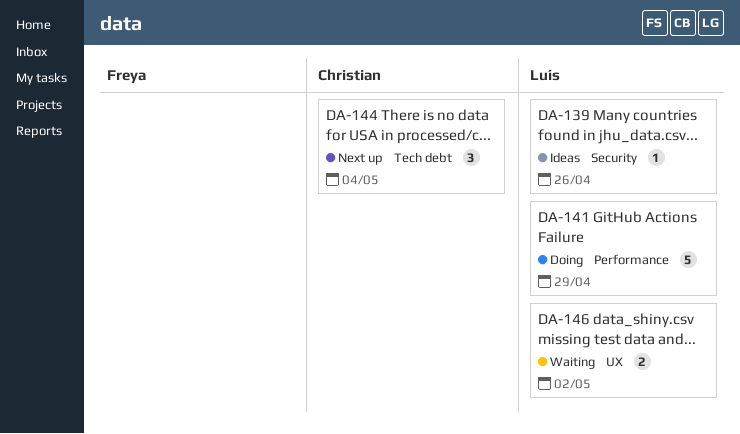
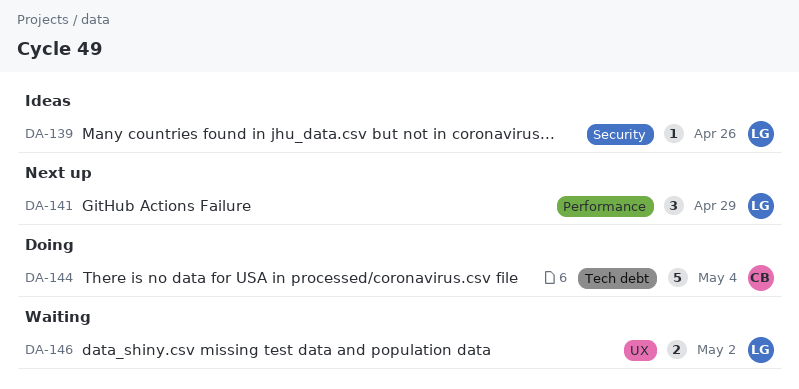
DA-141, status: Doing -> Next up
DA-141, estimate: 5 -> 3
DA-144, status: Next up -> Doing
DA-144, estimate: 3 -> 5

